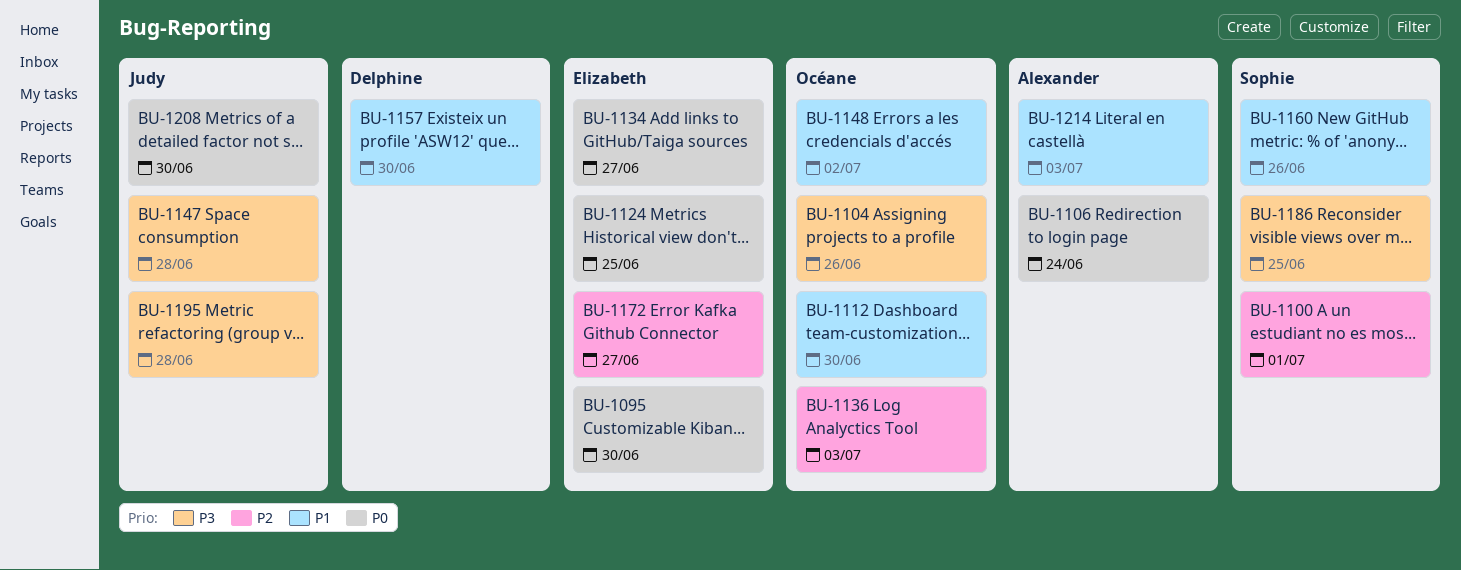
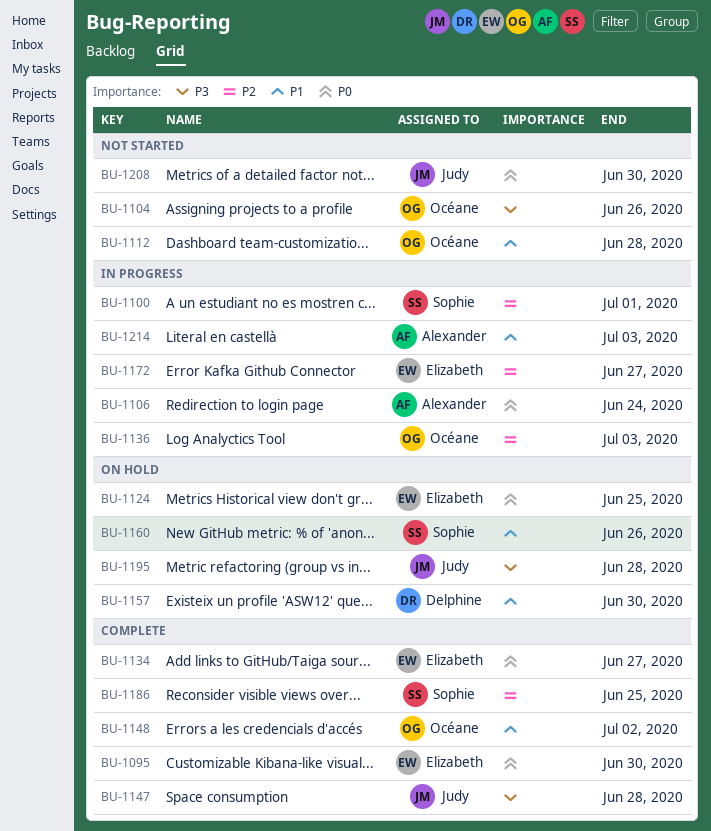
BU-1112, due: Jun 30 -> Jun 28
BU-1186, priority: P3 -> P2

